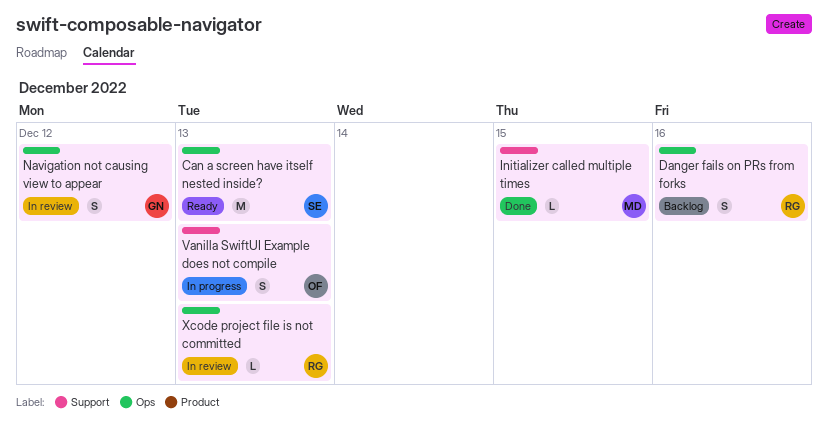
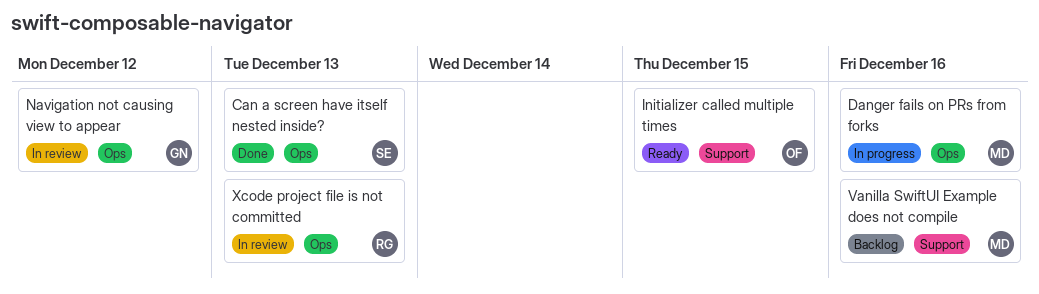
Can a screen have itself nested inside?, status: Ready -> Done
Danger fails on PRs from forks, status: Backlog -> In progress
Danger fails on PRs from forks, owner: RG -> MD
Initializer called multiple times, status: Done -> Ready
Initializer called multiple times, owner: MD -> OF
Vanilla SwiftUI Example does not compile, status: In progress -> Backlog
Vanilla SwiftUI Example does not compile, owner: OF -> MD
Vanilla SwiftUI Example does not compile, due: Dec 13 -> Dec 16

